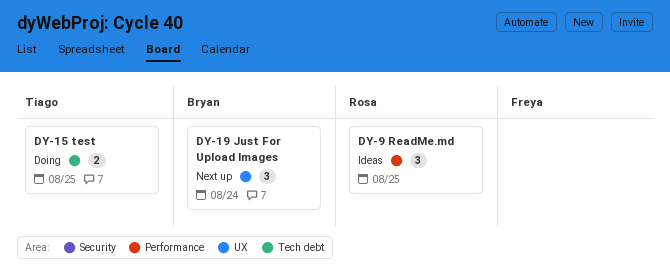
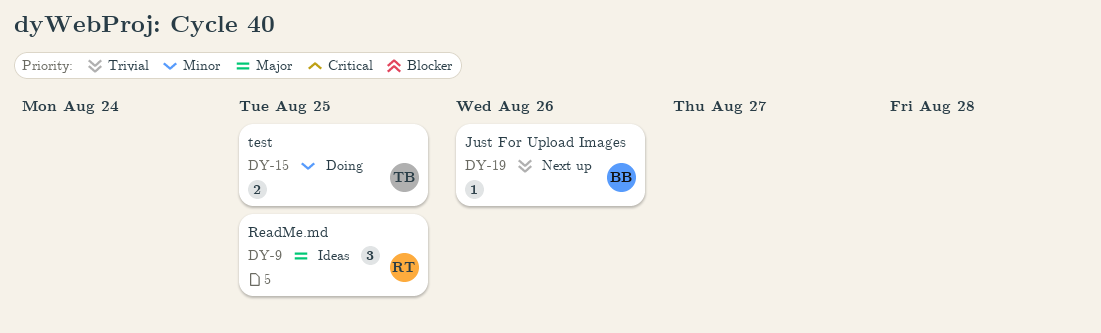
DY-19, estimate: 3 -> 1
DY-19, due: Aug 24 -> Aug 26

